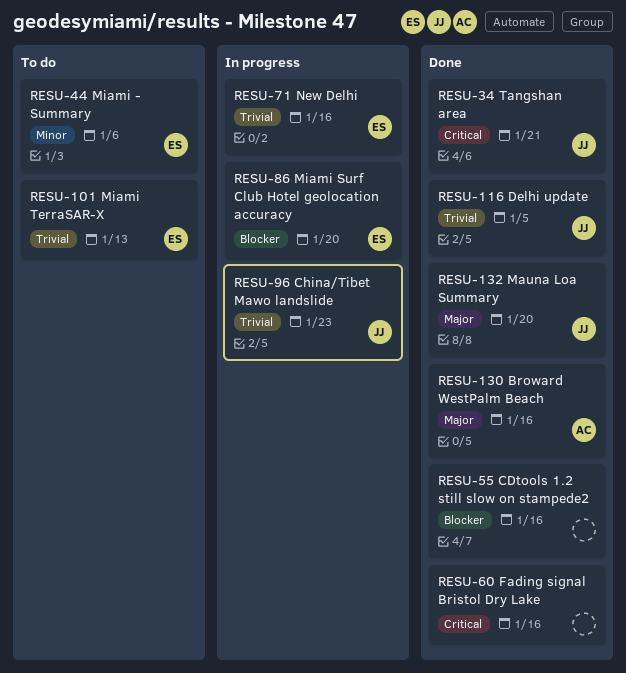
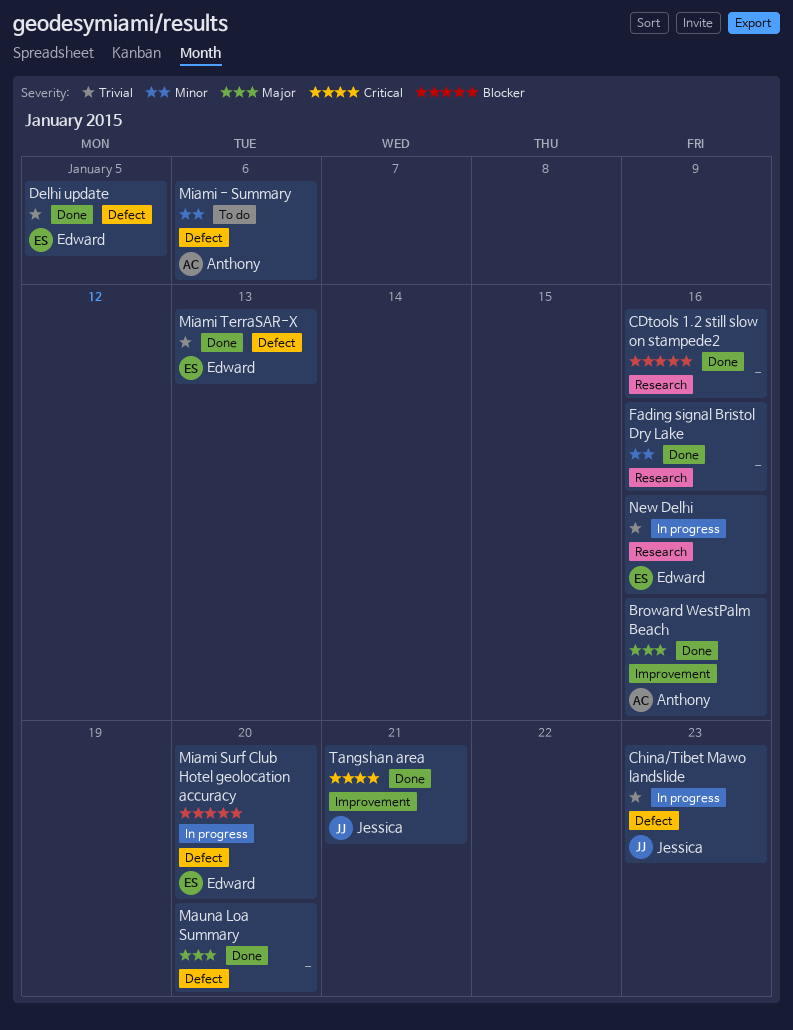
Delhi update, owner: Jessica -> Edward
Fading signal Bristol Dry Lake, priority: Critical -> Minor
Mauna Loa Summary, owner: Jessica -> none
Miami - Summary, owner: Edward -> Anthony
Miami TerraSAR-X, status: To do -> Done

